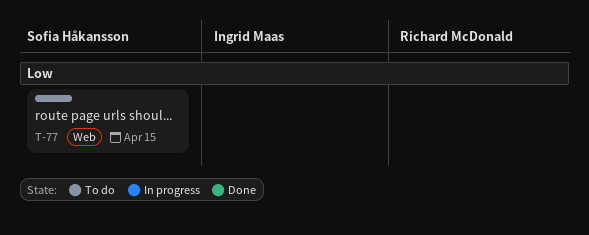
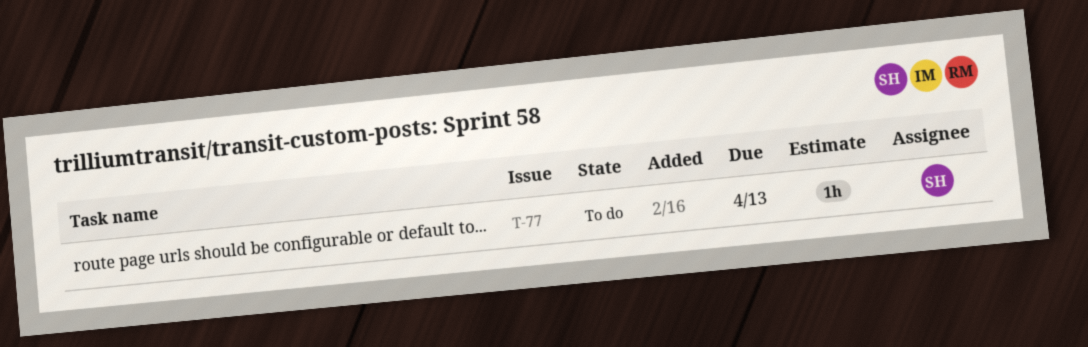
T-77, due: Apr 15 -> Apr 13

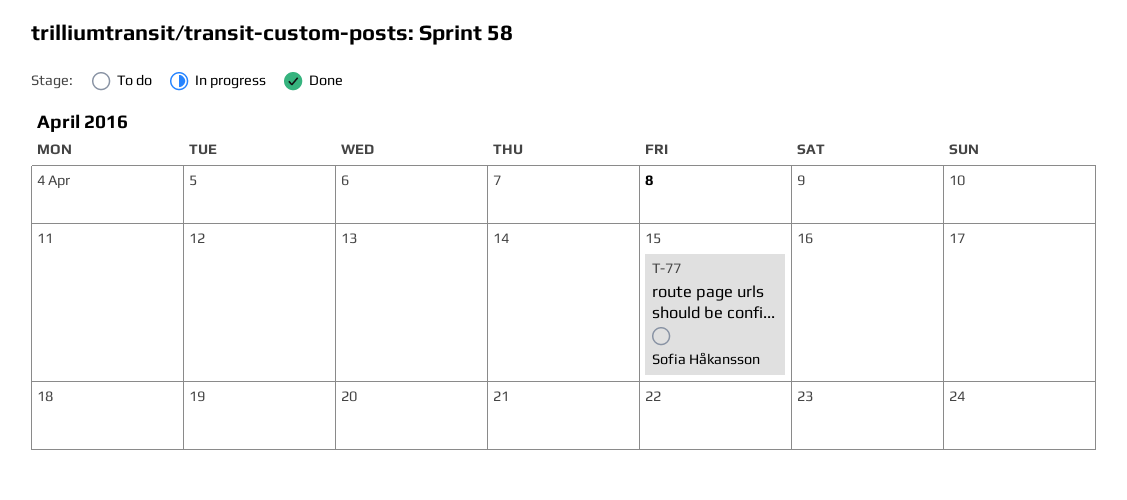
T-77, due: Apr 13 -> Apr 15

